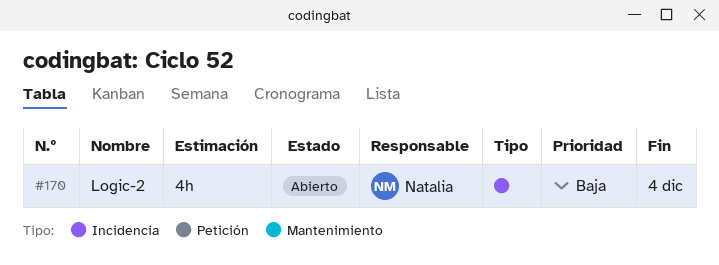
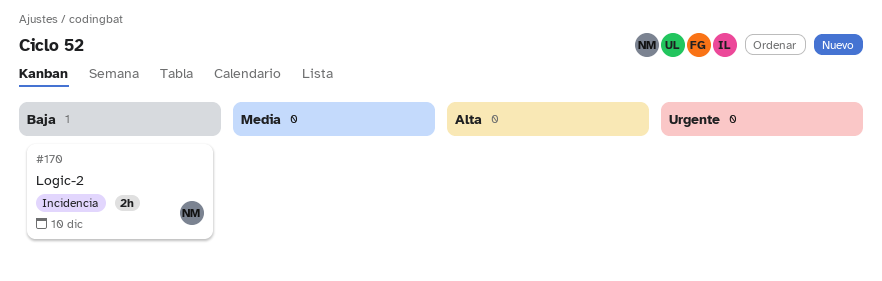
#170, estimate: 4h -> 2h
#170, due: Dec 4 -> Dec 10

